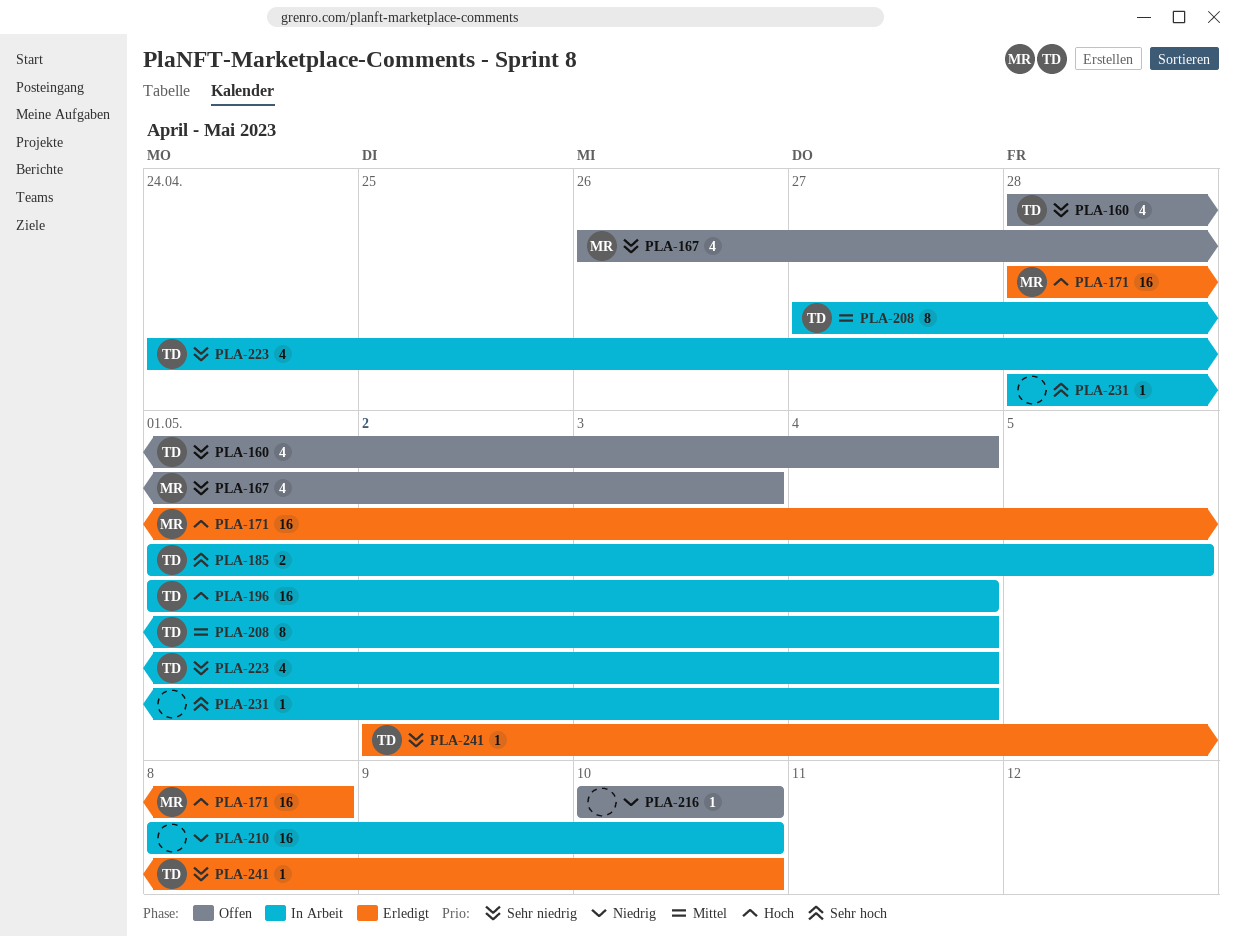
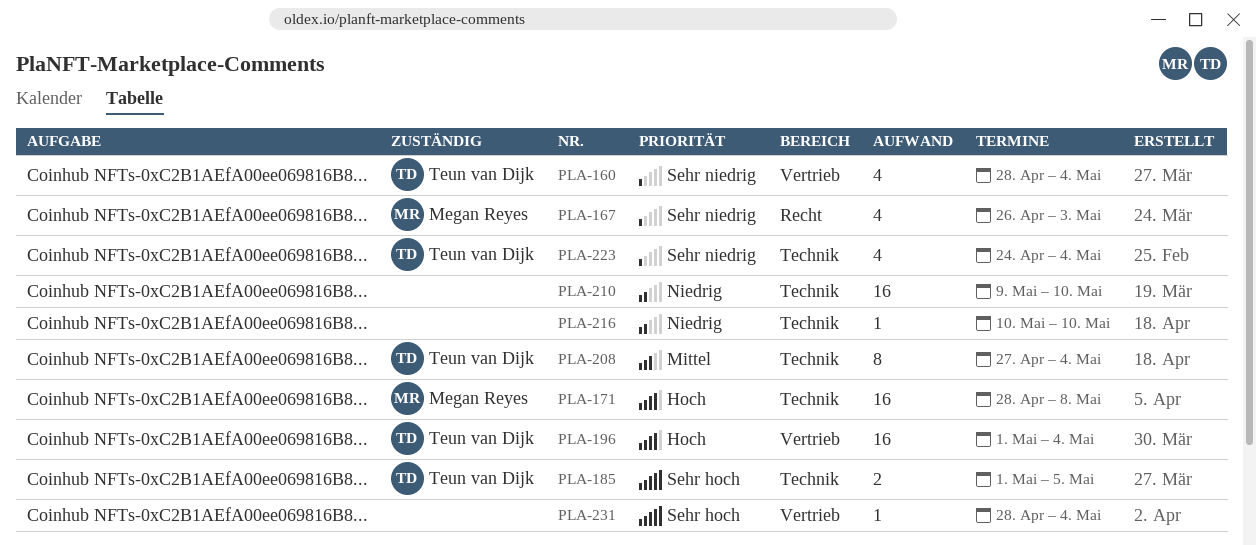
PLA-210, start: May 8 -> May 9
PLA-241: present -> none

